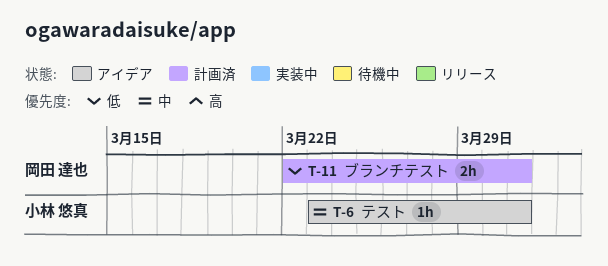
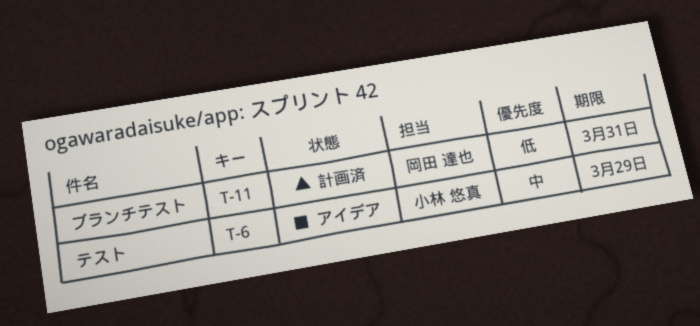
T-6, due: Mar 31 -> Mar 29

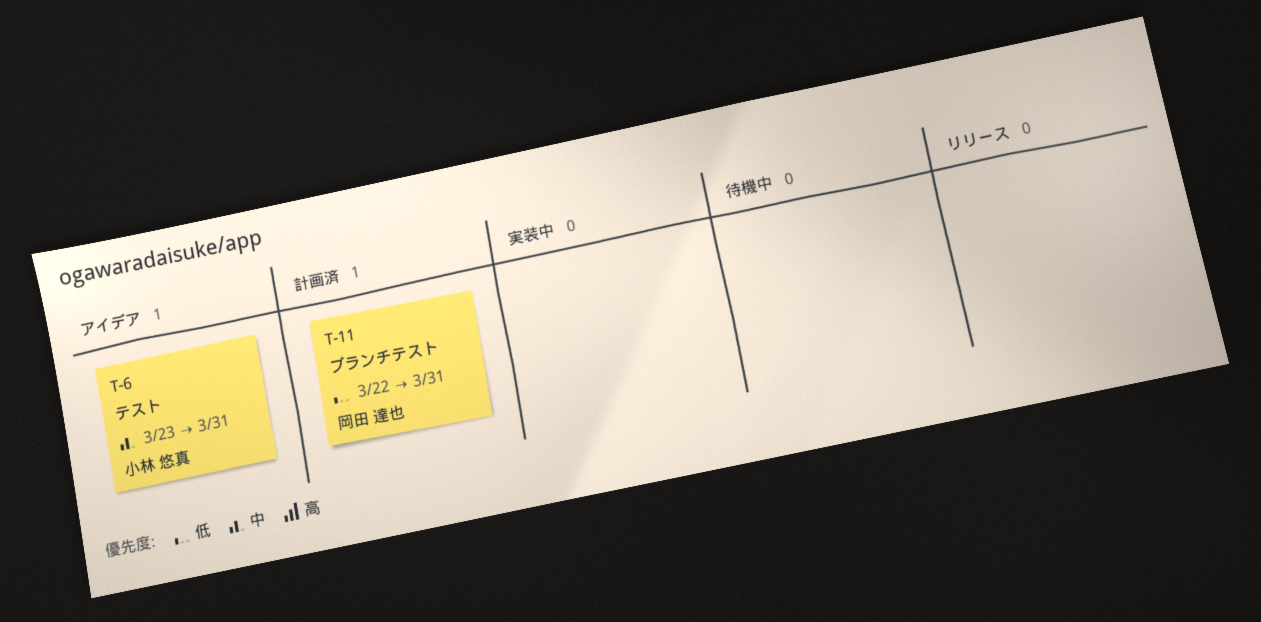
T-6, due: Mar 29 -> Mar 31

